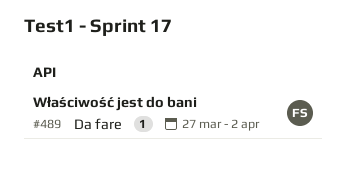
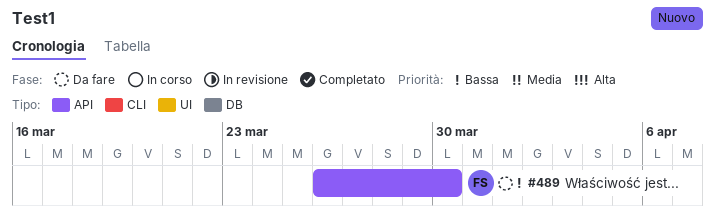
#489, start: Mar 27 -> Mar 26
#489, due: Apr 2 -> Mar 30

